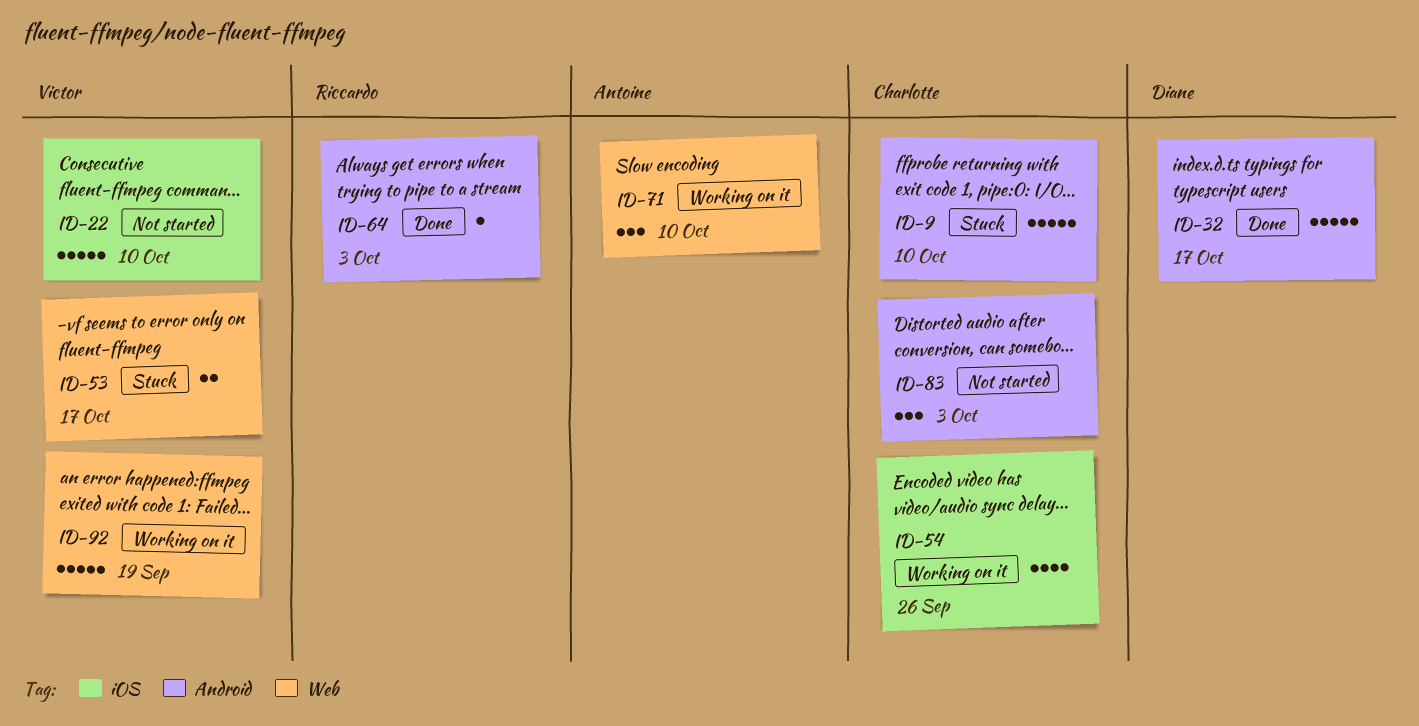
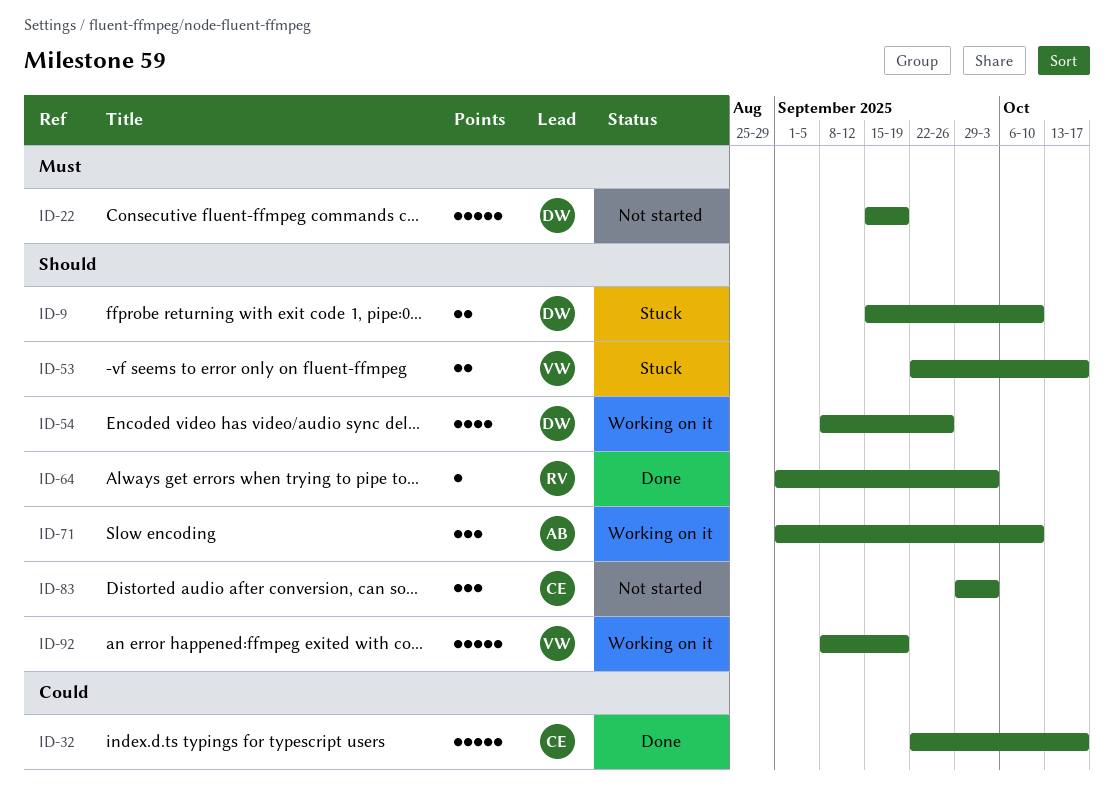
ID-9, owner: Charlotte -> Diane
ID-9, estimate: 5 -> 2
ID-22, owner: Victor -> Diane
ID-22, due: Oct 10 -> Sep 19
ID-32, owner: Diane -> Charlotte
ID-54, owner: Charlotte -> Diane

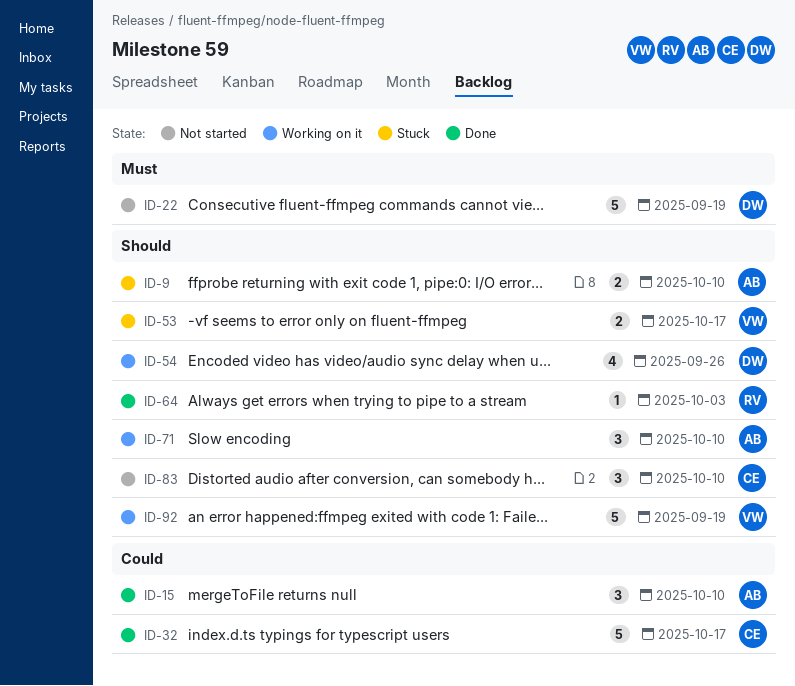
ID-9, owner: DW -> AB
ID-15: none -> present
ID-83, due: Oct 3 -> Oct 10

